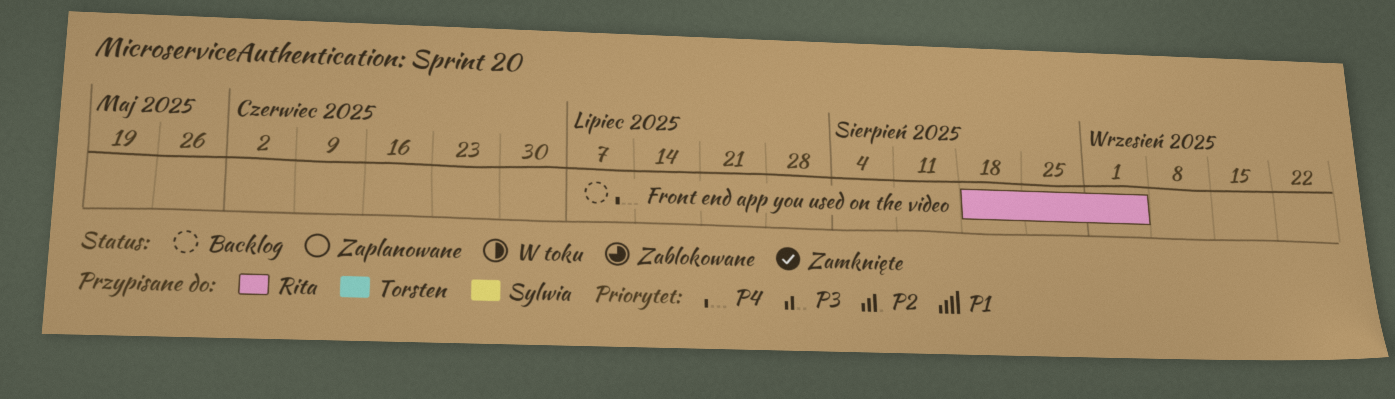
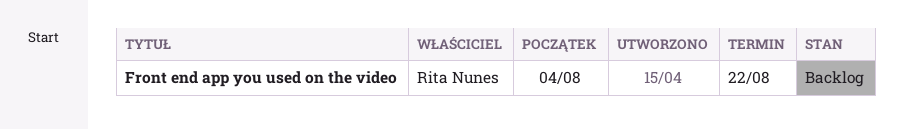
Front end app you used on the video, start: Aug 18 -> Aug 4
Front end app you used on the video, due: Sep 5 -> Aug 22

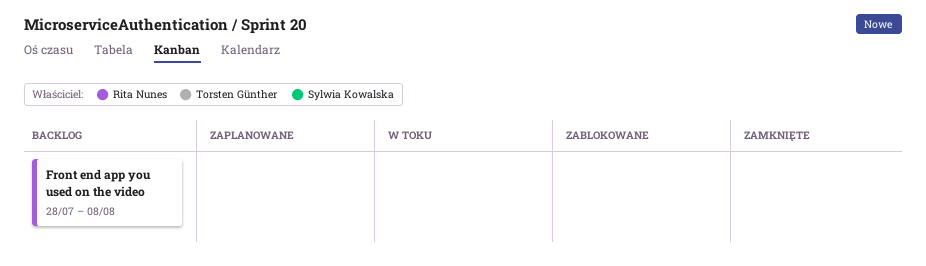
Front end app you used on the video, start: Aug 4 -> Jul 28
Front end app you used on the video, due: Aug 22 -> Aug 8

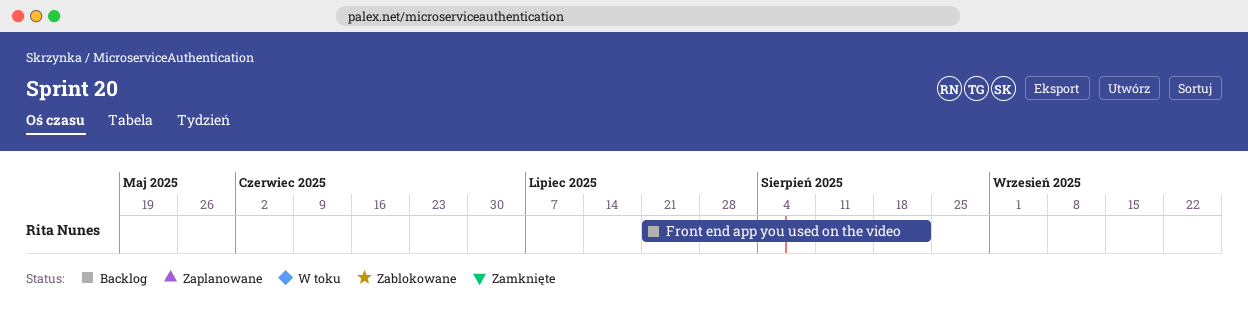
Front end app you used on the video, start: Jul 28 -> Jul 21
Front end app you used on the video, due: Aug 8 -> Aug 22

